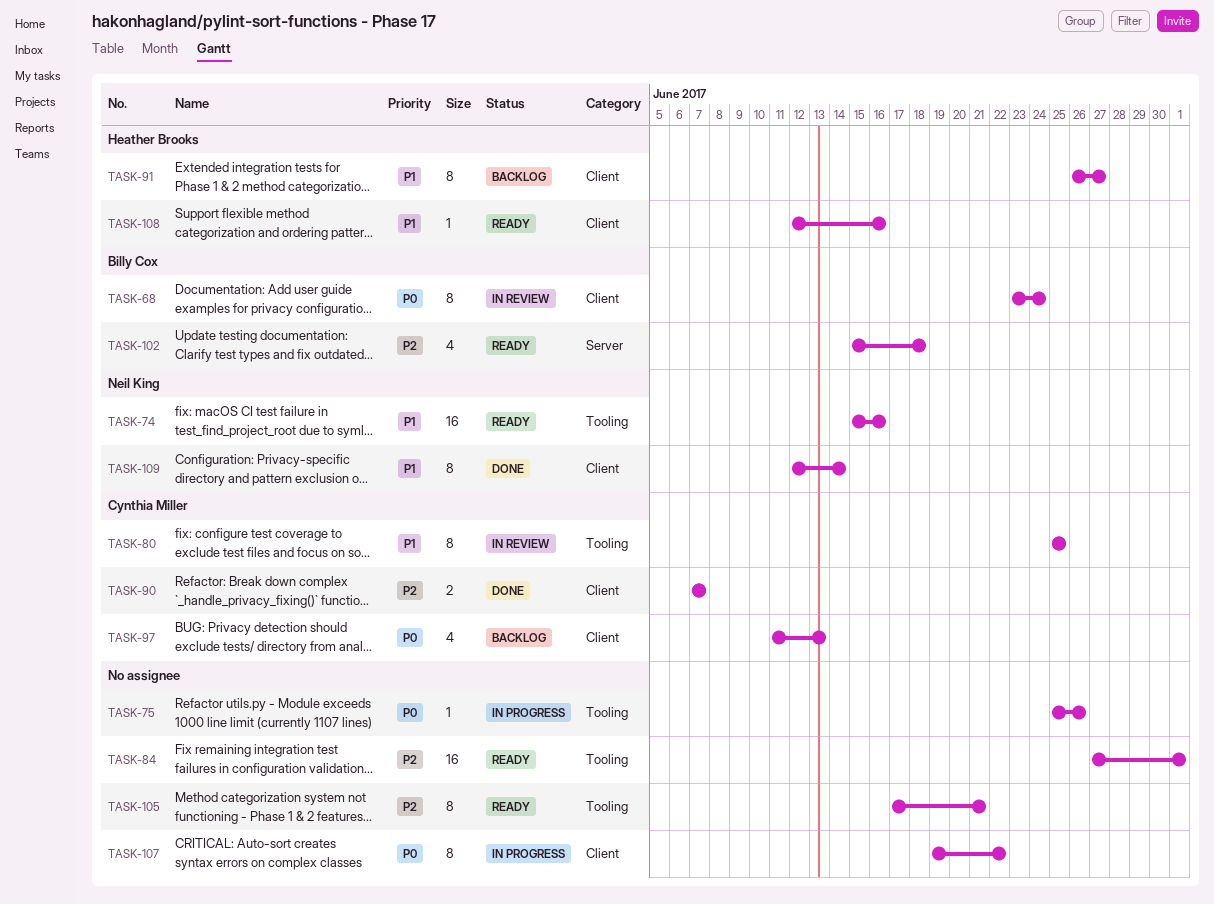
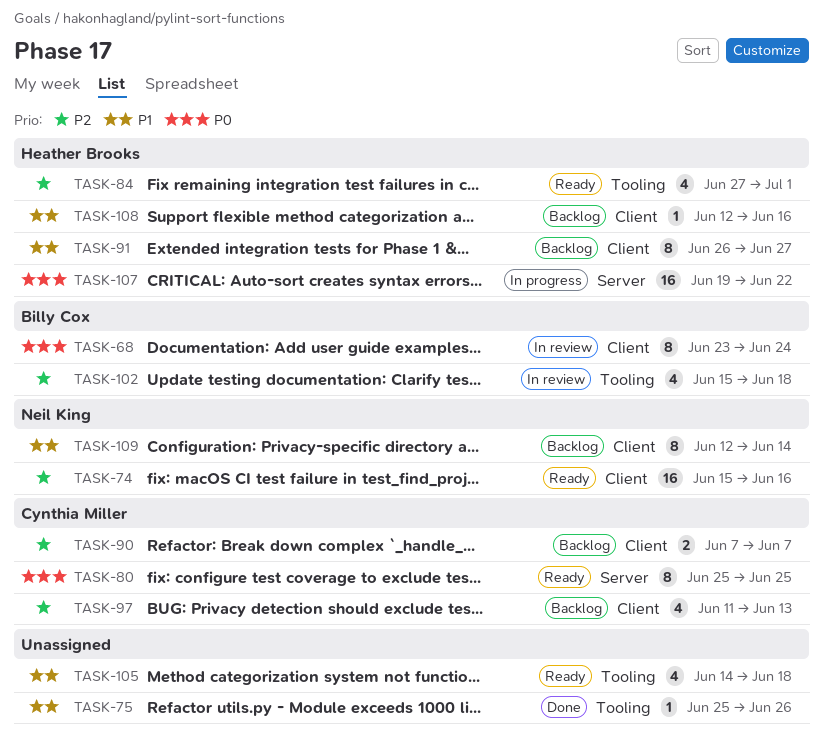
TASK-74, priority: P1 -> P2
TASK-74, label: Tooling -> Client
TASK-75, status: In progress -> Done
TASK-75, priority: P0 -> P1
TASK-80, status: In review -> Ready
TASK-80, priority: P1 -> P0
TASK-80, label: Tooling -> Server
TASK-84, owner: none -> Heather Brooks
TASK-84, estimate: 16 -> 4
TASK-90, status: Done -> Backlog
TASK-97, priority: P0 -> P2
TASK-102, status: Ready -> In review
TASK-102, label: Server -> Tooling
TASK-105, priority: P2 -> P1
TASK-105, estimate: 8 -> 4
TASK-105, start: Jun 17 -> Jun 14
TASK-105, due: Jun 21 -> Jun 18
TASK-107, owner: none -> Heather Brooks
TASK-107, label: Client -> Server
TASK-107, estimate: 8 -> 16
TASK-108, status: Ready -> Backlog
TASK-109, status: Done -> Backlog

